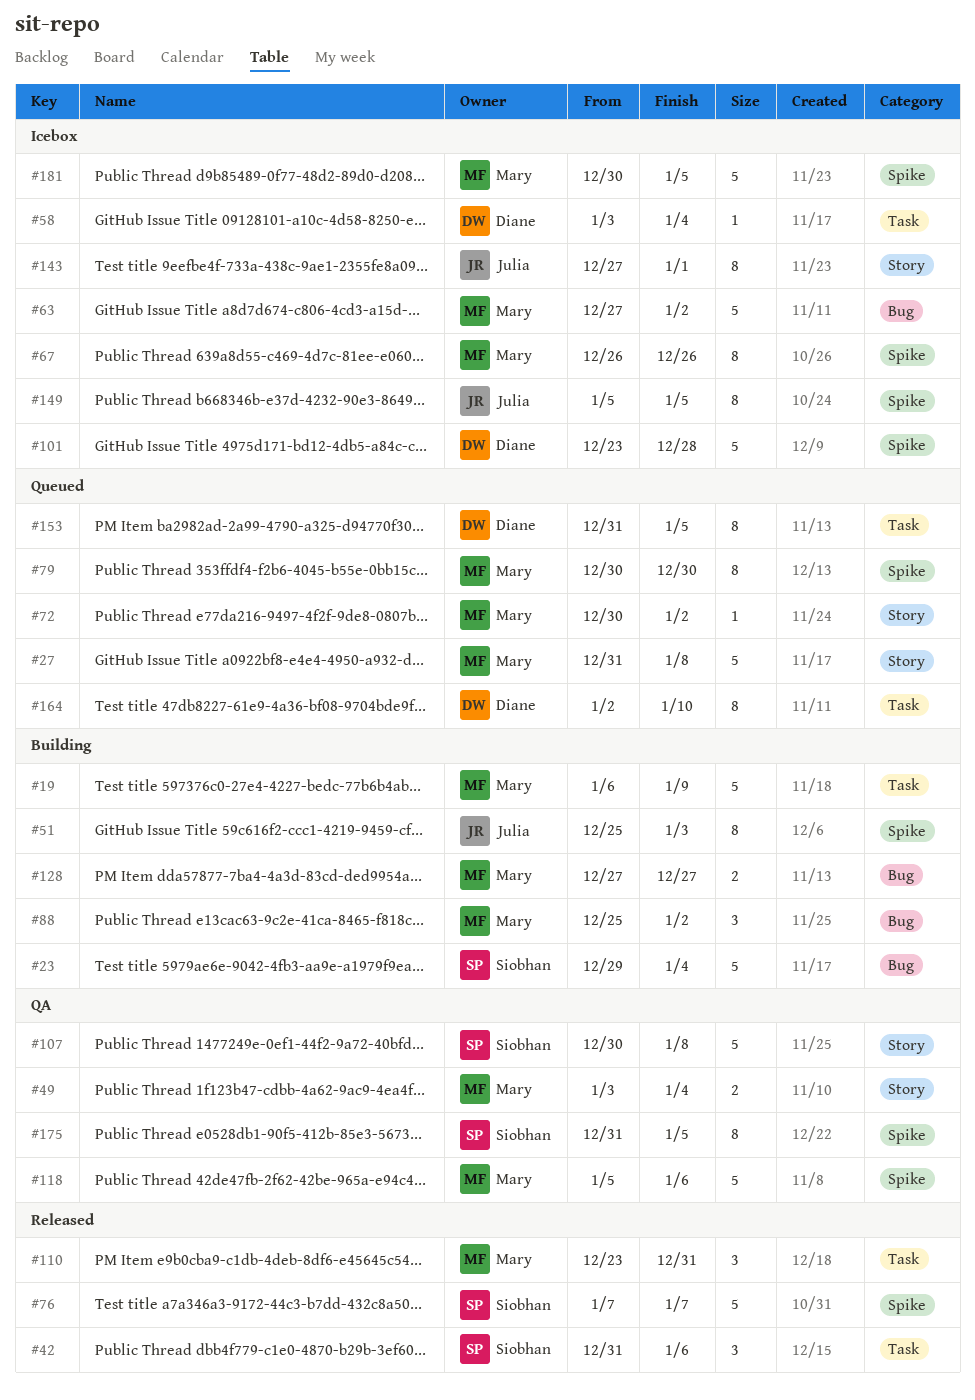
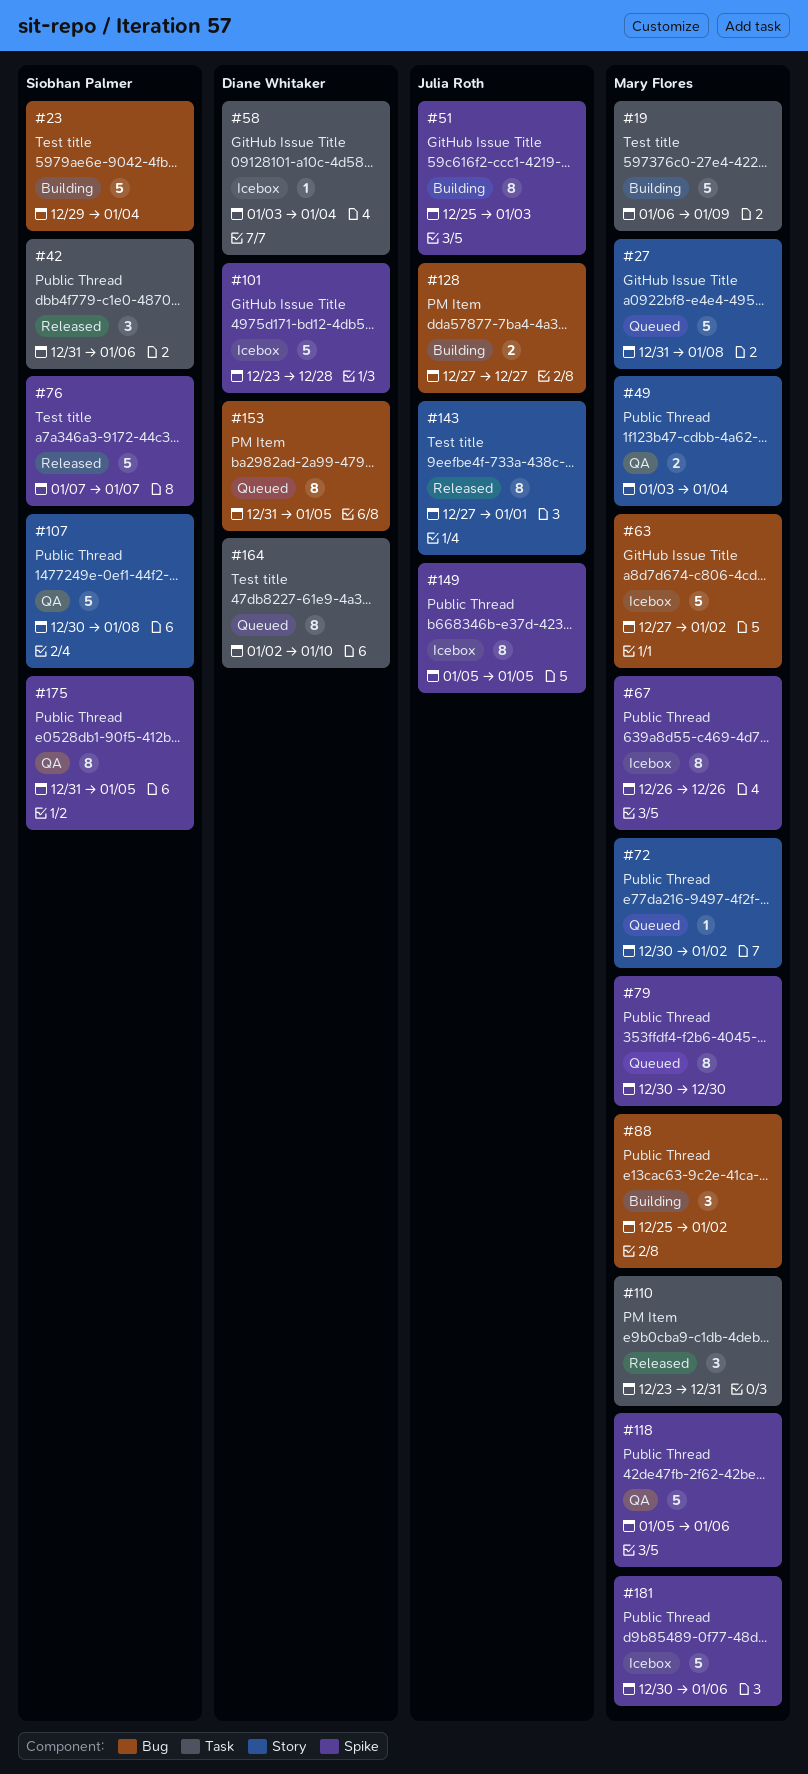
#128, owner: Mary Flores -> Julia Roth
#143, status: Icebox -> Released
#153, label: Task -> Bug
#181, due: Jan 5 -> Jan 6

